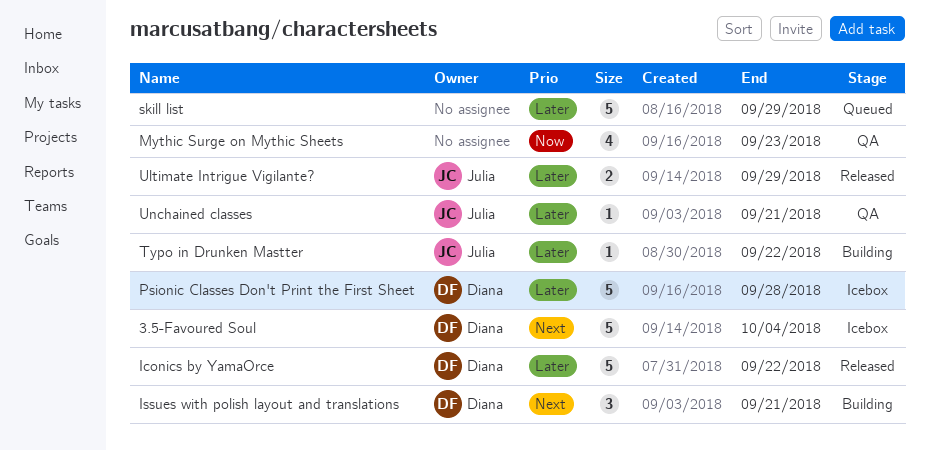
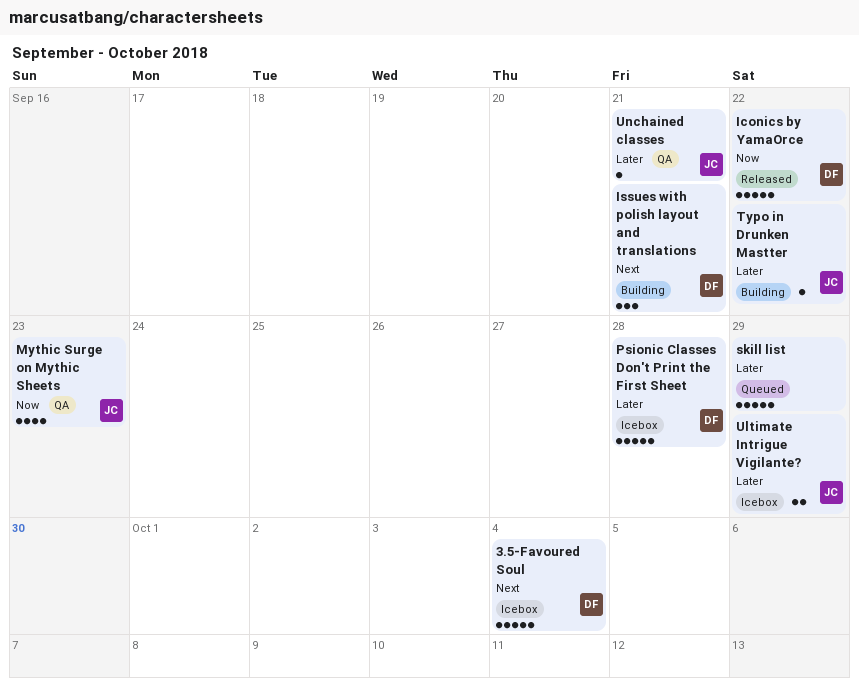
Iconics by YamaOrce, priority: Later -> Now
Mythic Surge on Mythic Sheets, owner: none -> Julia
Ultimate Intrigue Vigilante?, status: Released -> Icebox

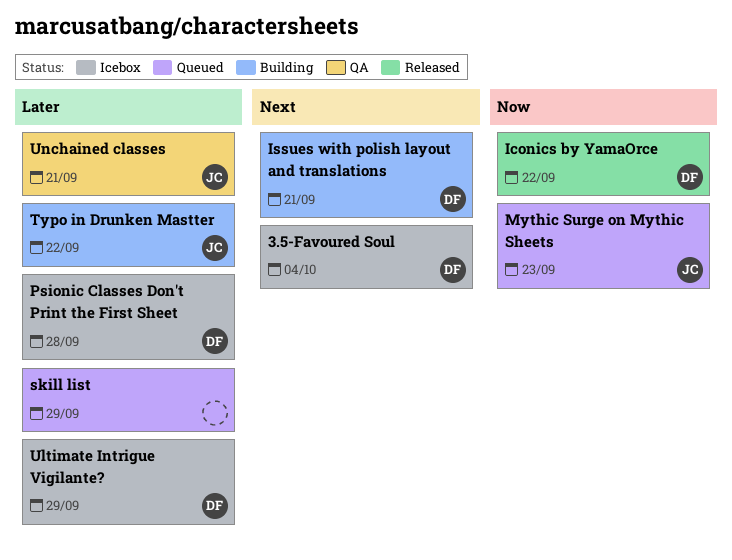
Mythic Surge on Mythic Sheets, status: QA -> Queued
Ultimate Intrigue Vigilante?, owner: JC -> DF

